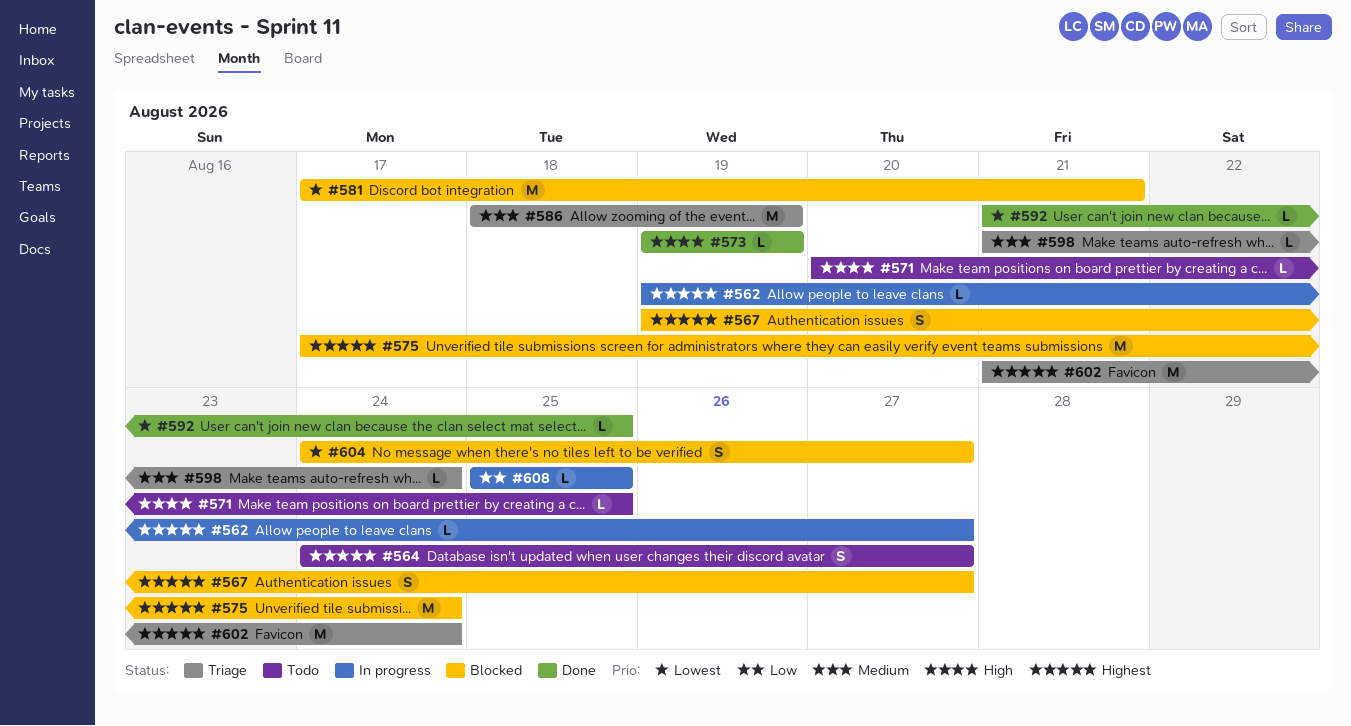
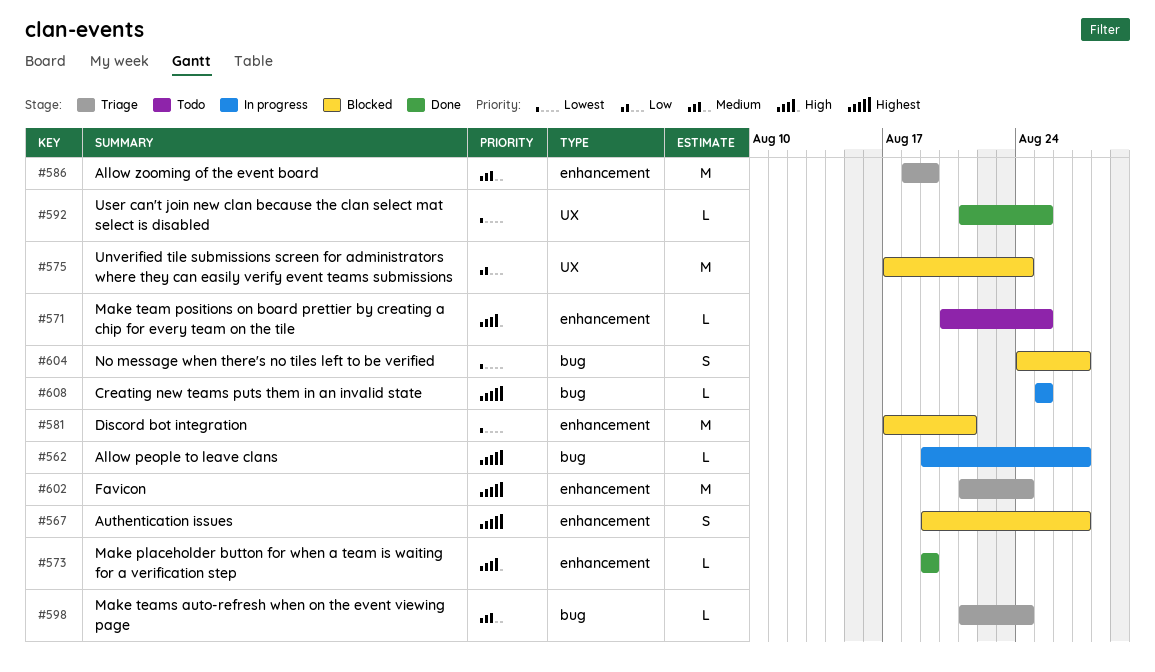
#564: present -> none
#575, priority: Highest -> Low
#608, priority: Low -> Highest

